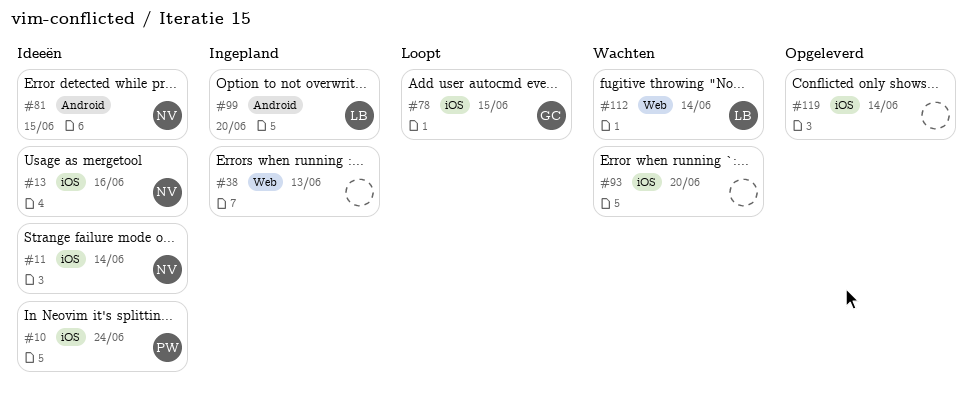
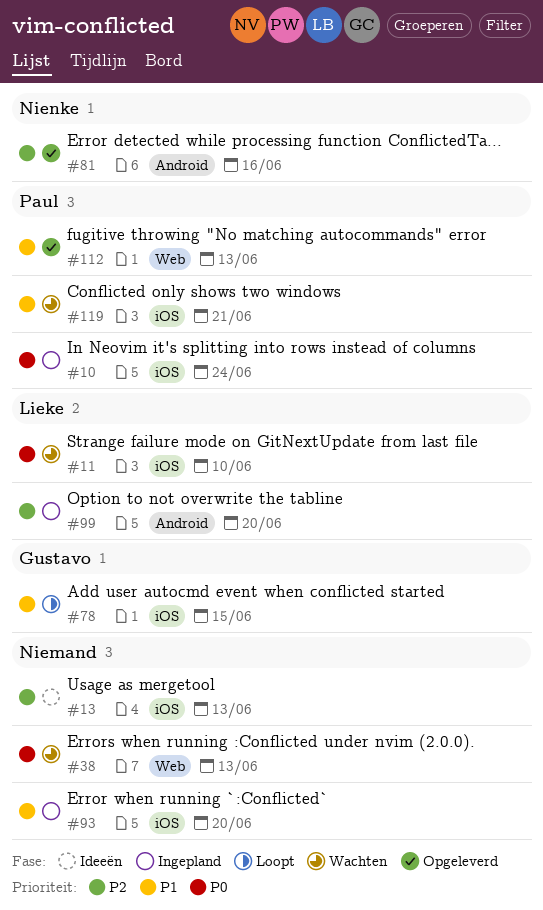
#10, status: Ideeën -> Ingepland
#11, status: Ideeën -> Wachten
#11, owner: Nienke -> Lieke
#11, due: Jun 14 -> Jun 10
#13, owner: Nienke -> none
#13, due: Jun 16 -> Jun 13
#38, status: Ingepland -> Wachten
#81, status: Ideeën -> Opgeleverd
#81, due: Jun 15 -> Jun 16
#93, status: Wachten -> Ingepland
#112, status: Wachten -> Opgeleverd
#112, owner: Lieke -> Paul
#112, due: Jun 14 -> Jun 13
#119, status: Opgeleverd -> Wachten
#119, owner: none -> Paul
#119, due: Jun 14 -> Jun 21

